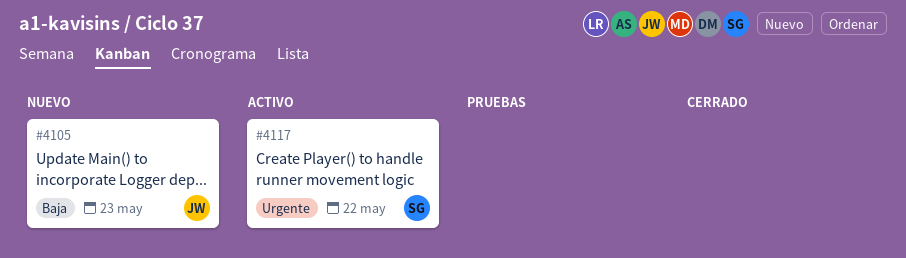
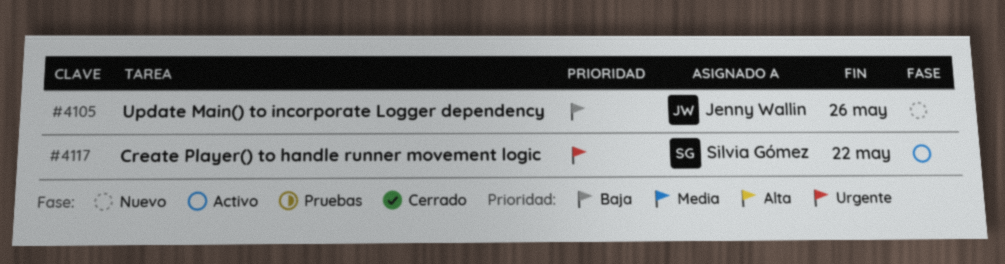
#4105, due: May 23 -> May 26

